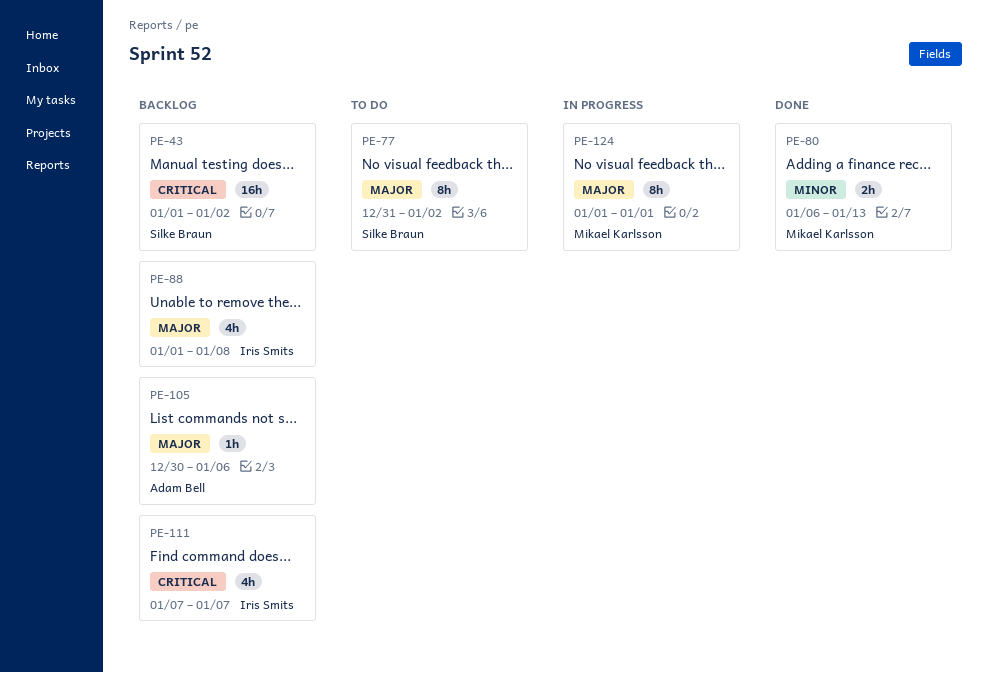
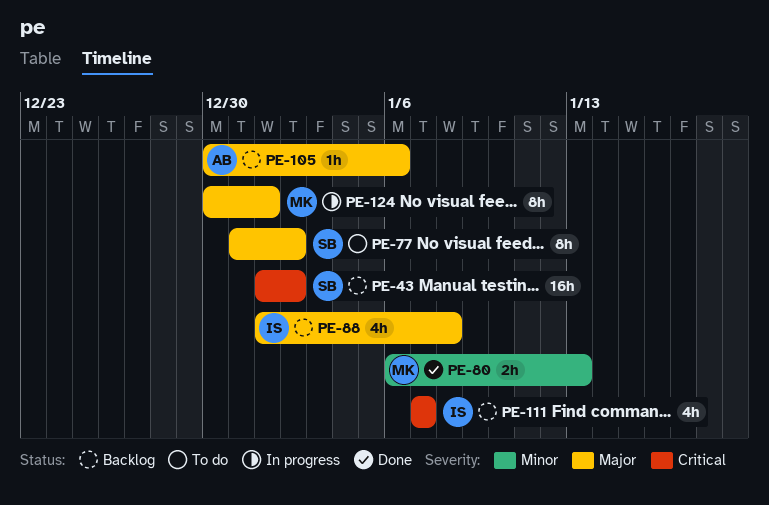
PE-124, start: Jan 1 -> Dec 30

